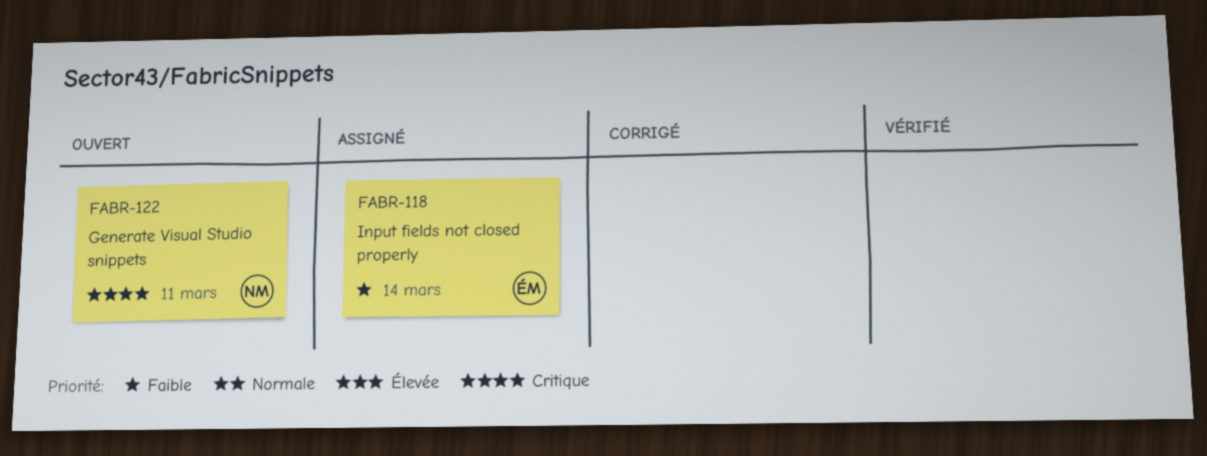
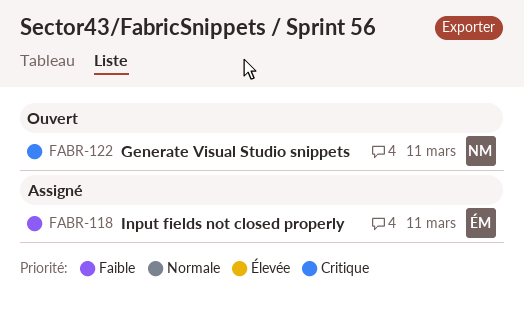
FABR-118, due: Mar 14 -> Mar 11

